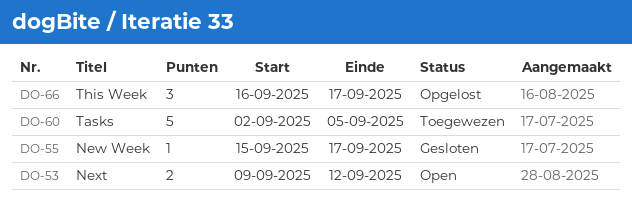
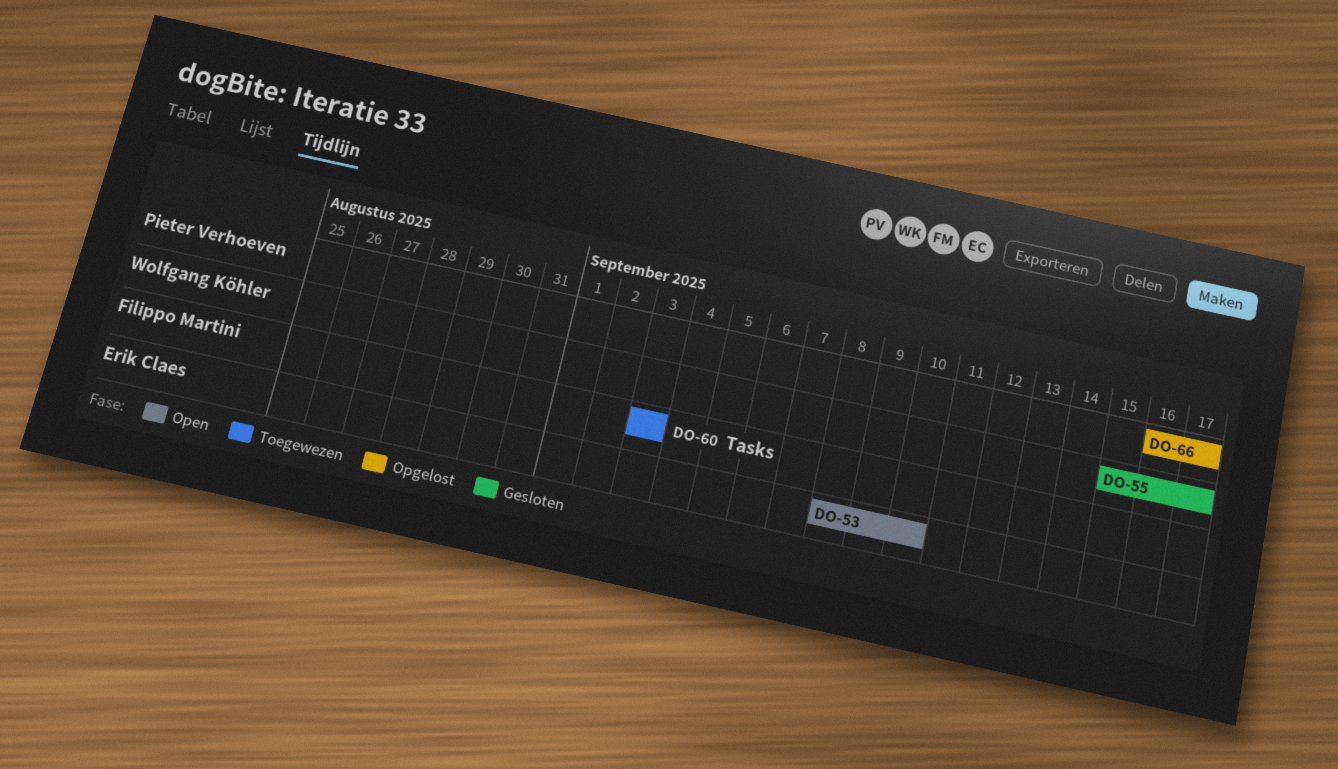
DO-53, start: Sep 9 -> Sep 8
DO-53, due: Sep 12 -> Sep 10
DO-60, start: Sep 2 -> Sep 3
DO-60, due: Sep 5 -> Sep 3

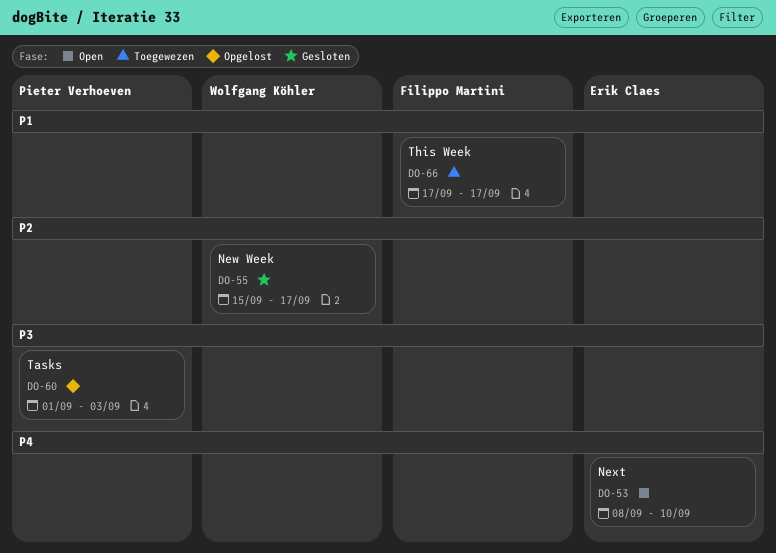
DO-60, status: Toegewezen -> Opgelost
DO-60, owner: Filippo Martini -> Pieter Verhoeven
DO-60, start: Sep 3 -> Sep 1
DO-66, status: Opgelost -> Toegewezen
DO-66, owner: Pieter Verhoeven -> Filippo Martini
DO-66, start: Sep 16 -> Sep 17

